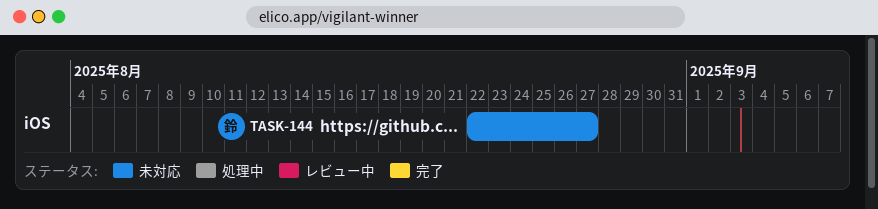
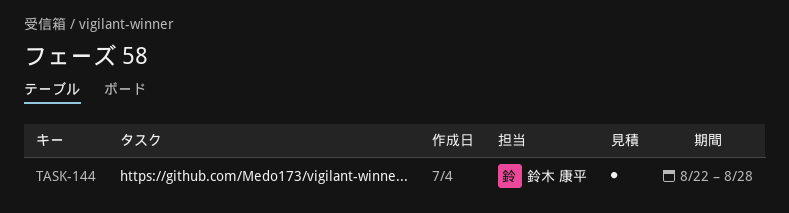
TASK-144, due: Aug 27 -> Aug 28

